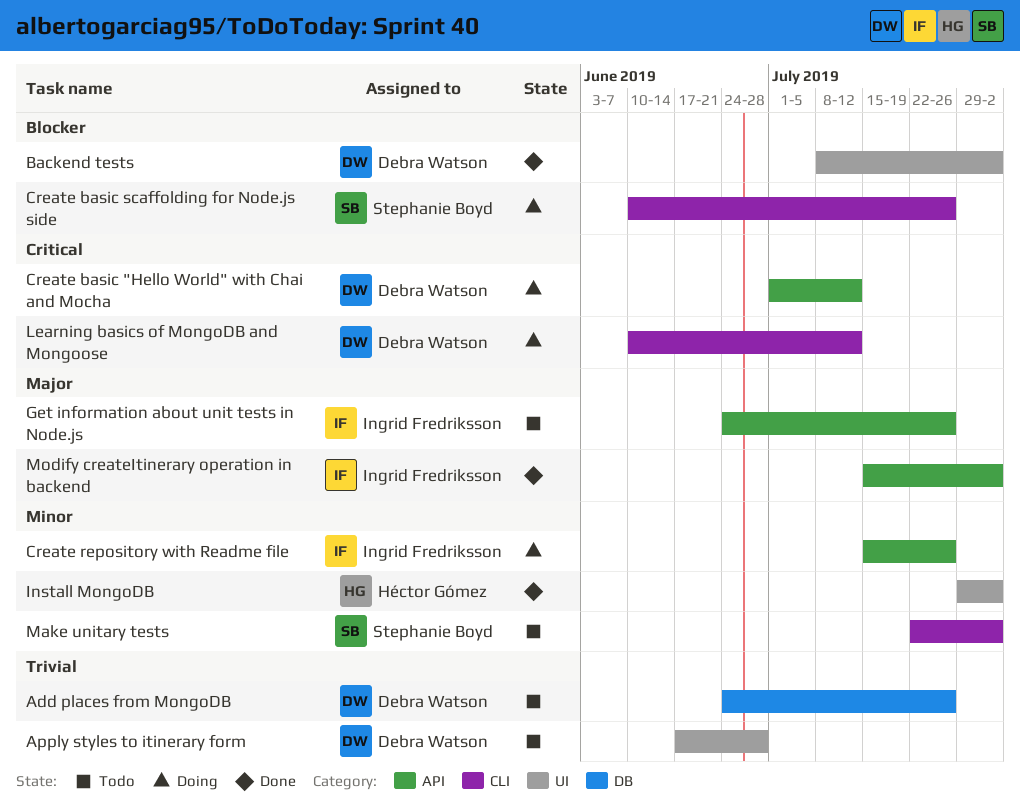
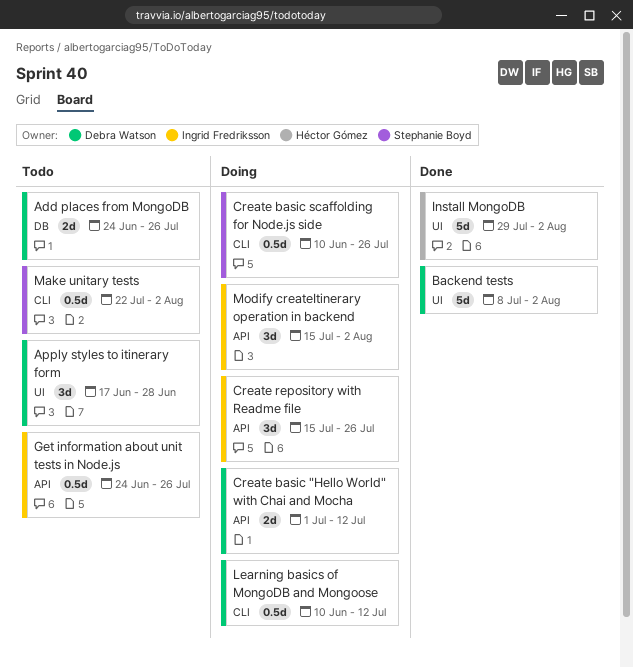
Modify createItinerary operation in backend, status: Done -> Doing

